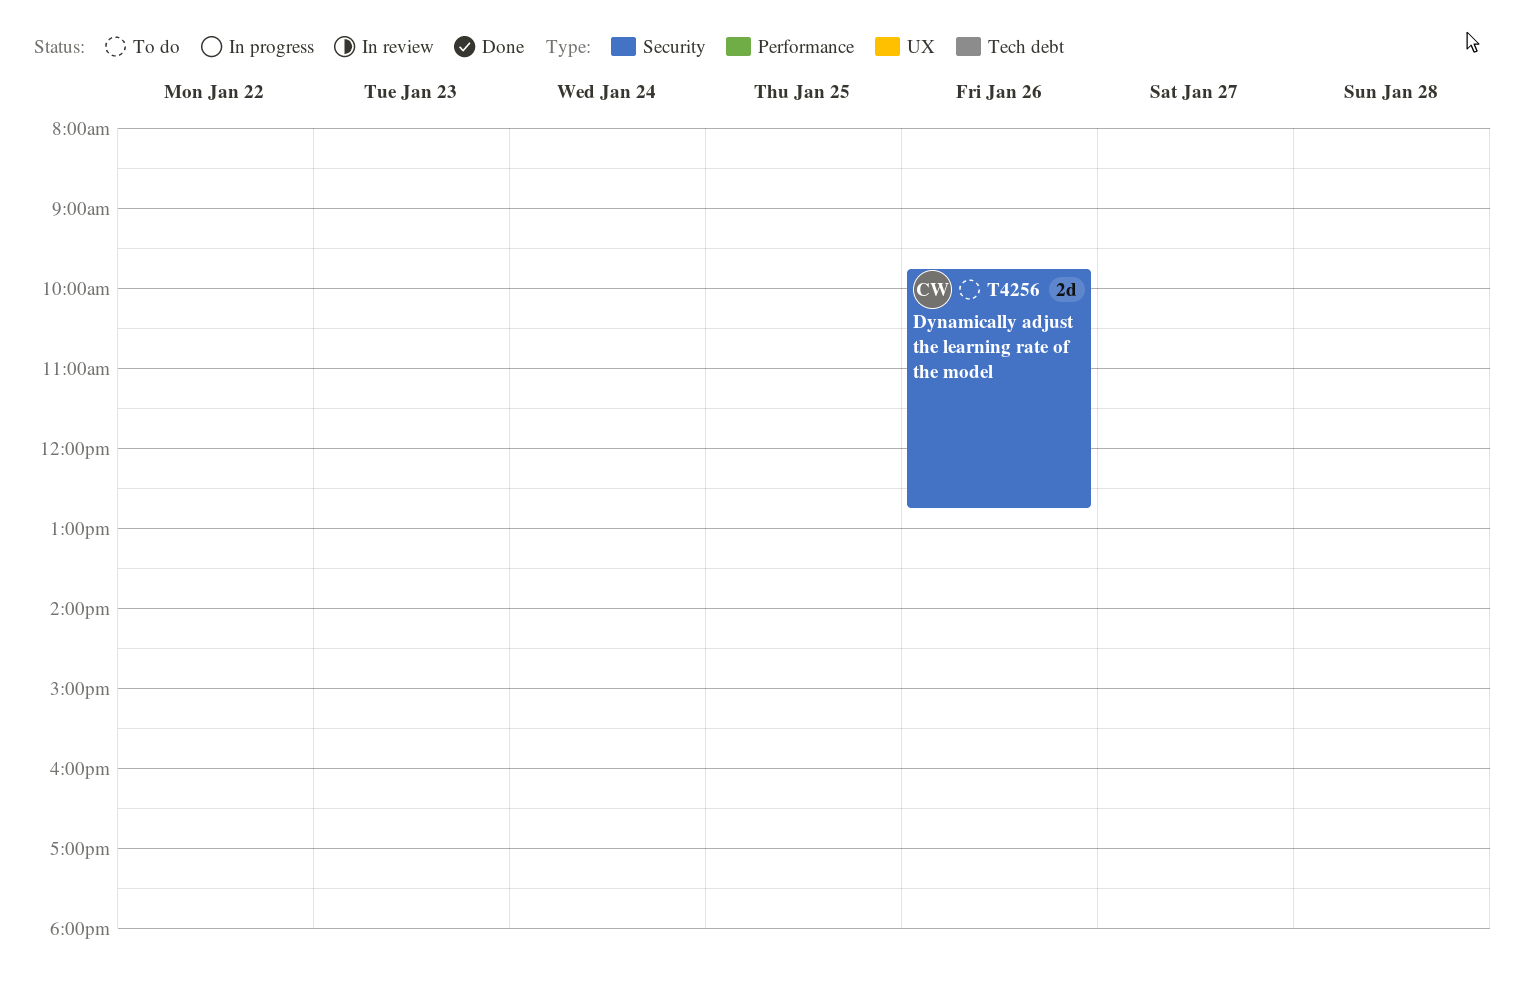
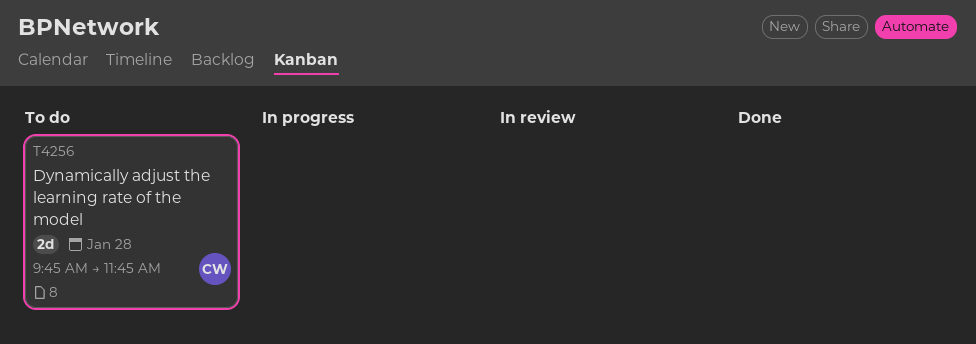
T4256, day: Jan 26 -> Jan 28
T4256, ends: 12:45 -> 11:45

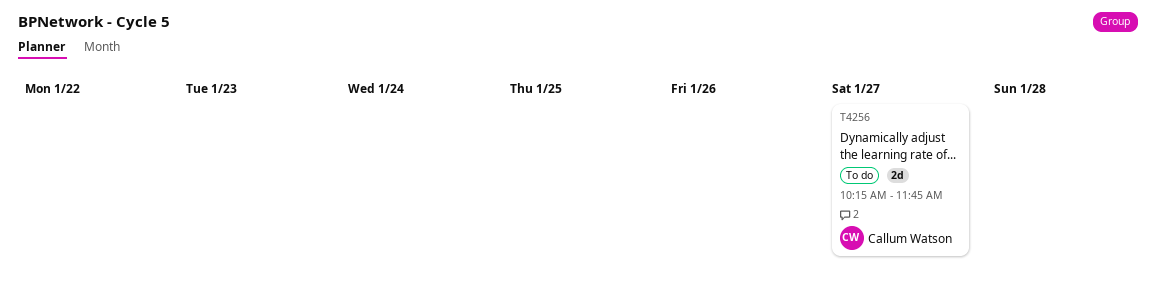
T4256, day: Jan 28 -> Jan 27
T4256, begins: 09:45 -> 10:15

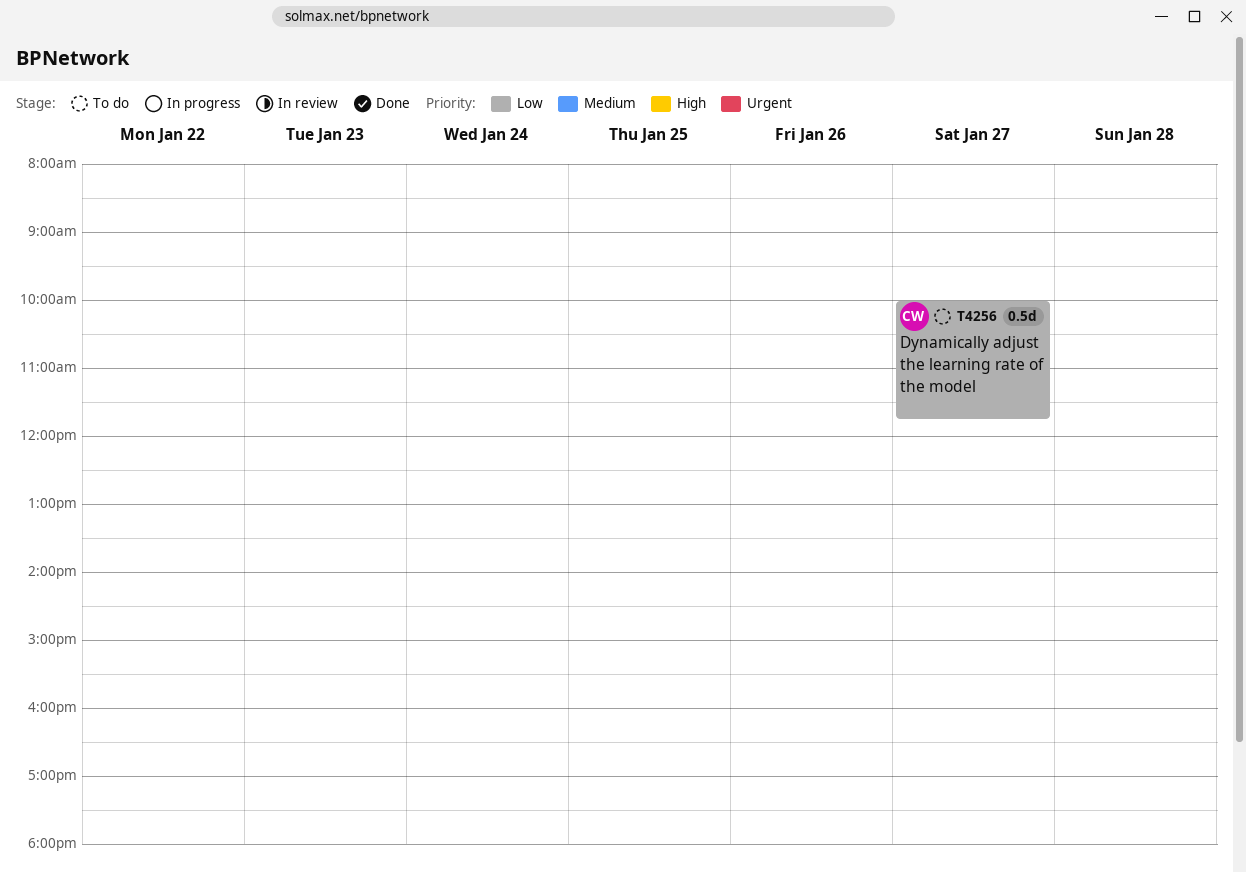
T4256, estimate: 2d -> 0.5d
T4256, begins: 10:15 -> 10:00

